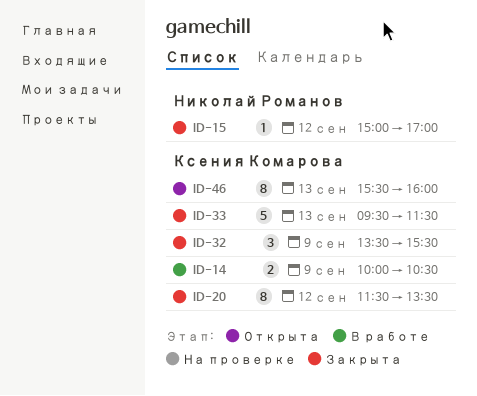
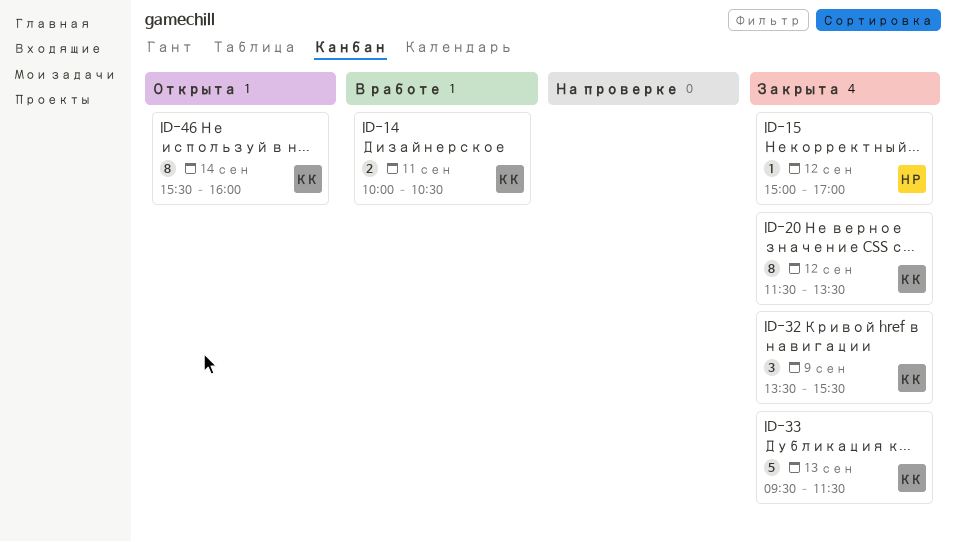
ID-14, day: Sep 9 -> Sep 11
ID-46, day: Sep 13 -> Sep 14

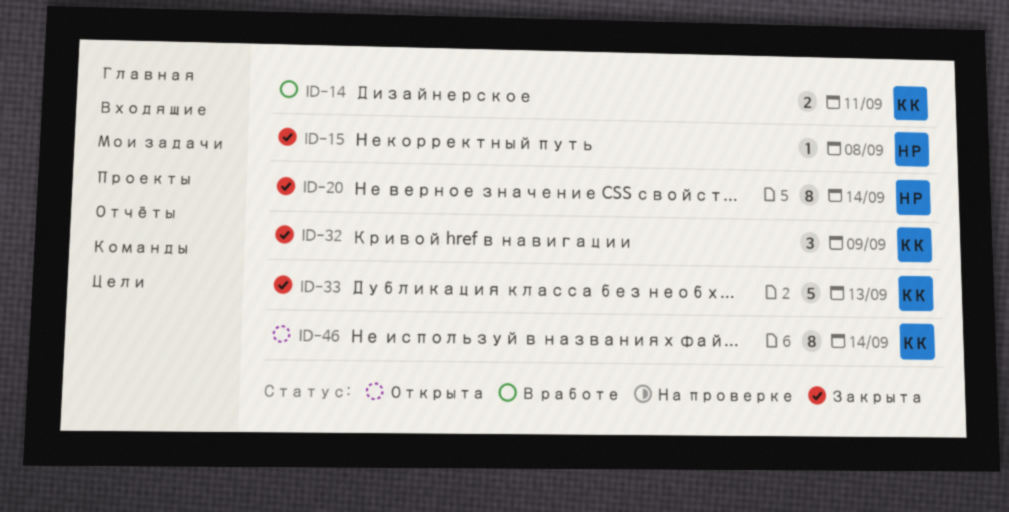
ID-15, day: Sep 12 -> Sep 8
ID-20, owner: КК -> НР
ID-20, day: Sep 12 -> Sep 14

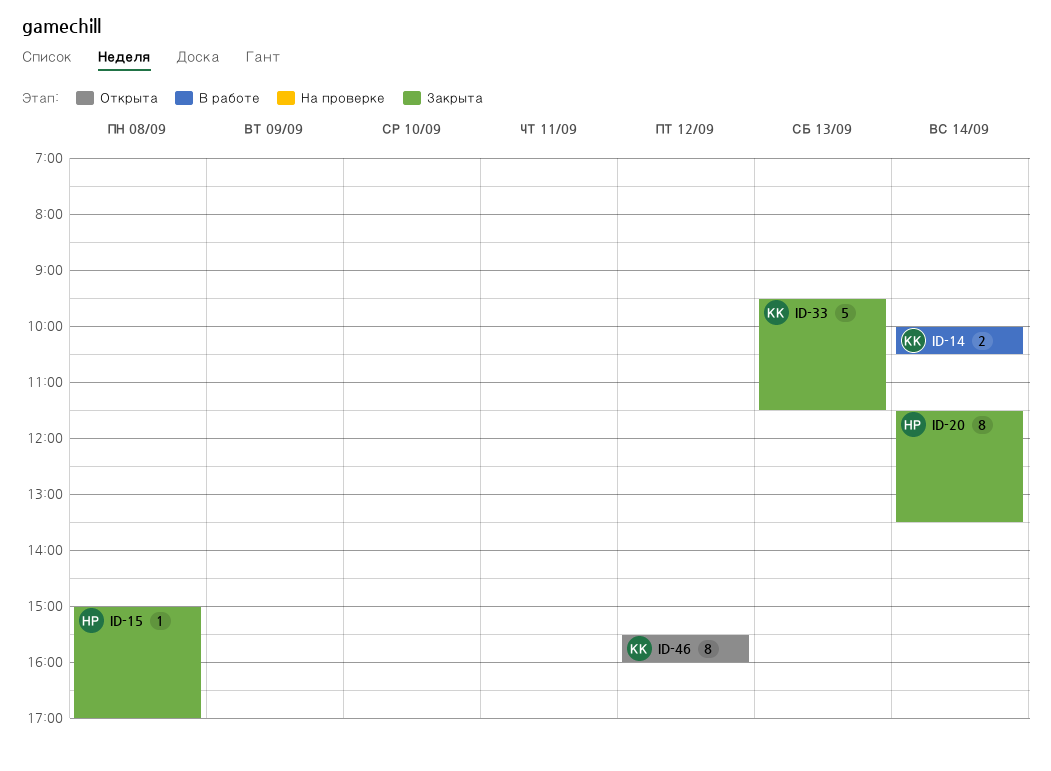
ID-14, day: Sep 11 -> Sep 14
ID-32: present -> none
ID-46, day: Sep 14 -> Sep 12

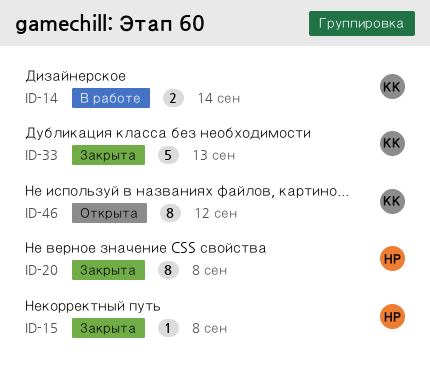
ID-20, day: Sep 14 -> Sep 8

